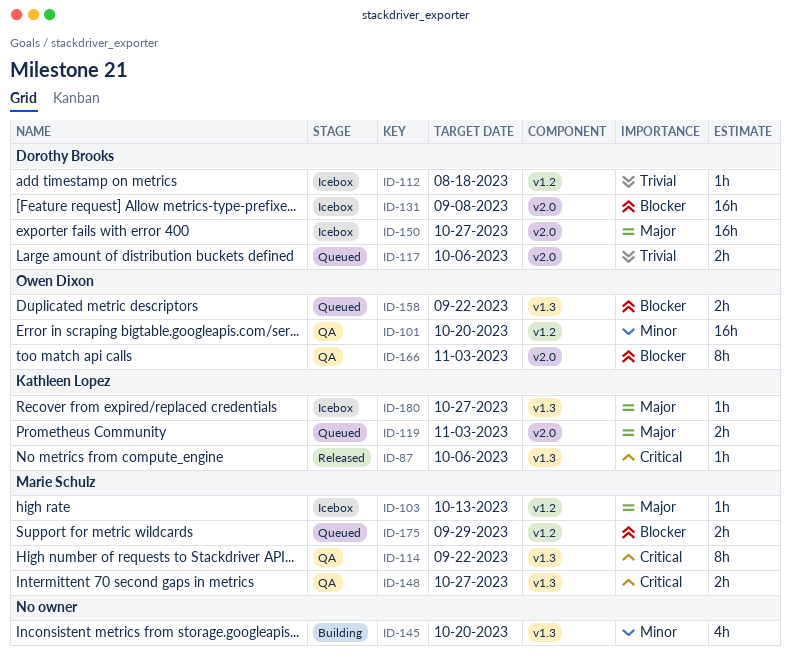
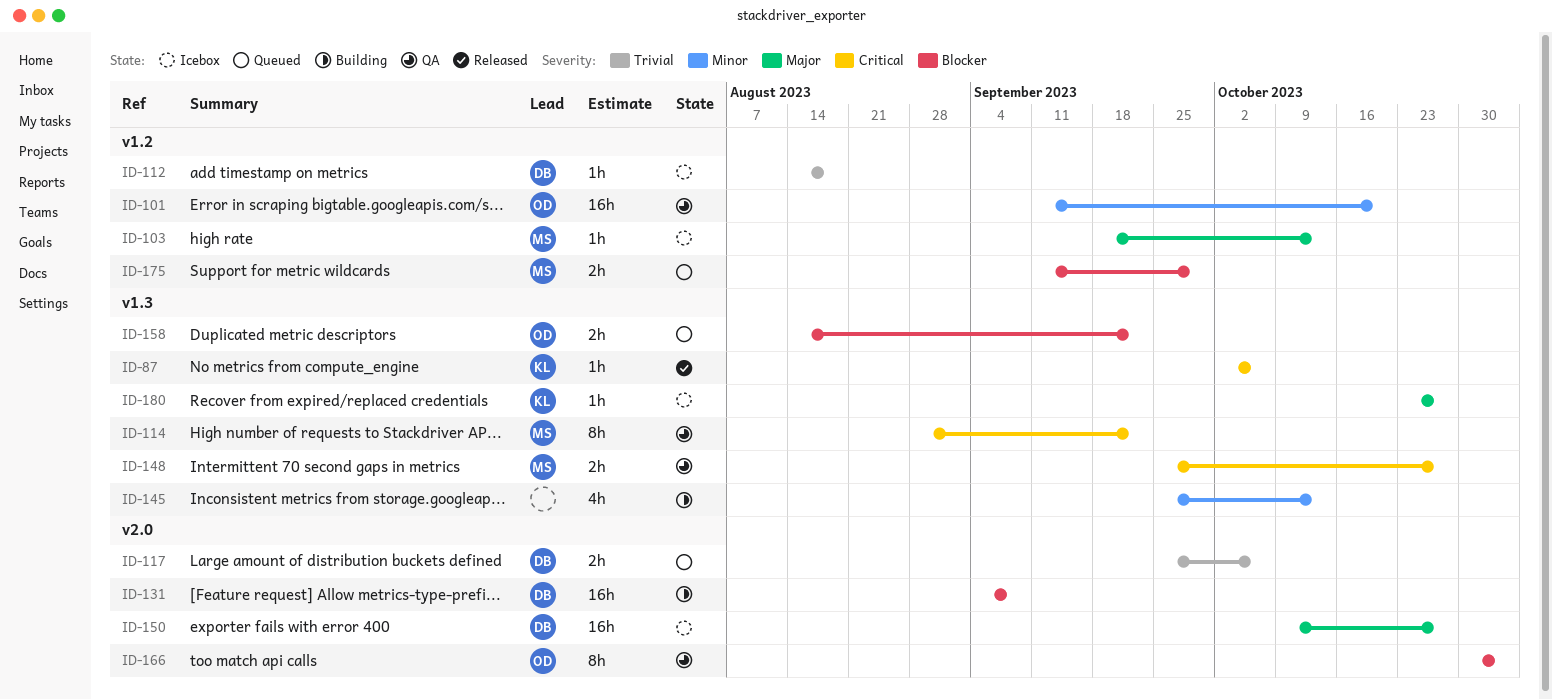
ID-119: present -> none
ID-131, status: Icebox -> Building
ID-145, due: Oct 20 -> Oct 13

